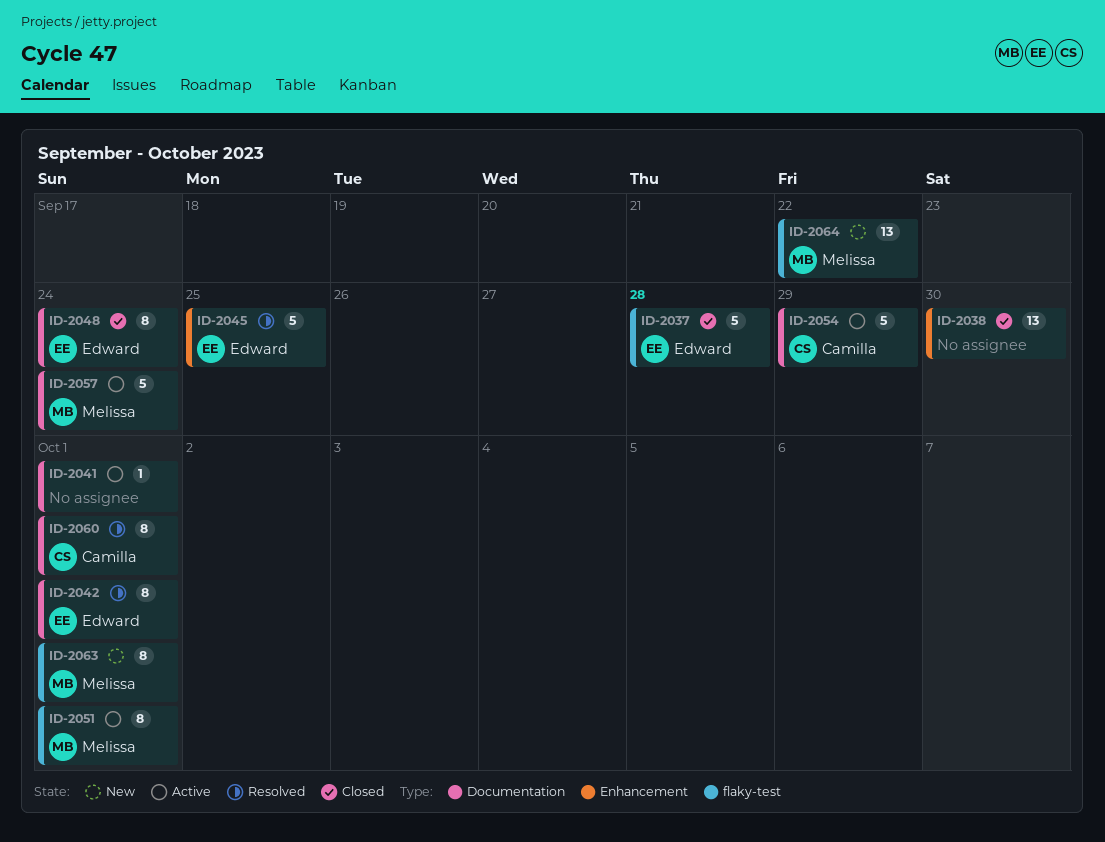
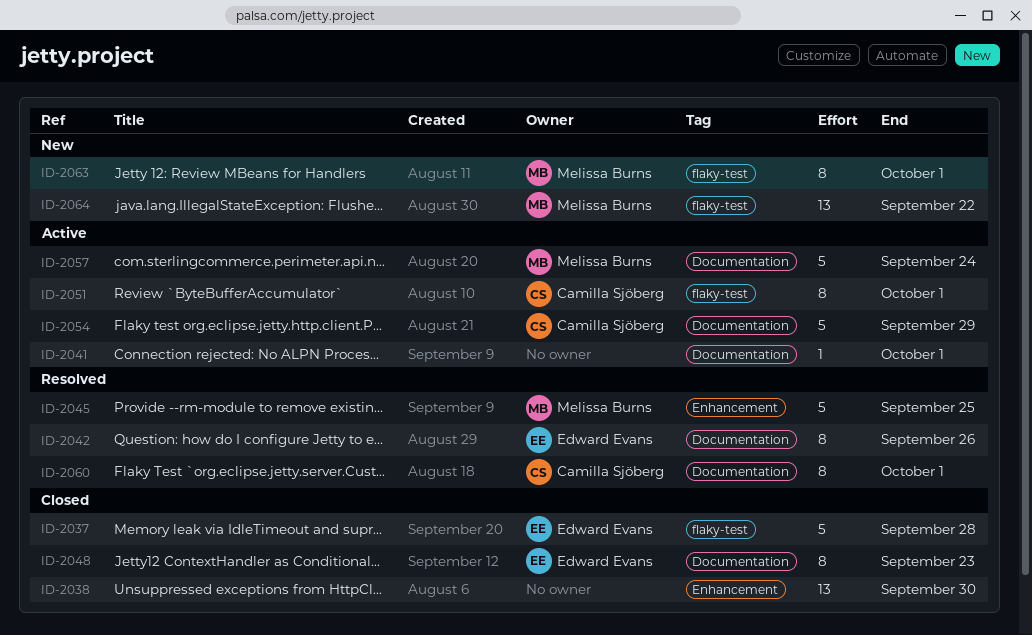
ID-2042, due: Oct 1 -> Sep 26
ID-2045, owner: Edward Evans -> Melissa Burns
ID-2048, due: Sep 24 -> Sep 23
ID-2051, owner: Melissa Burns -> Camilla Sjöberg

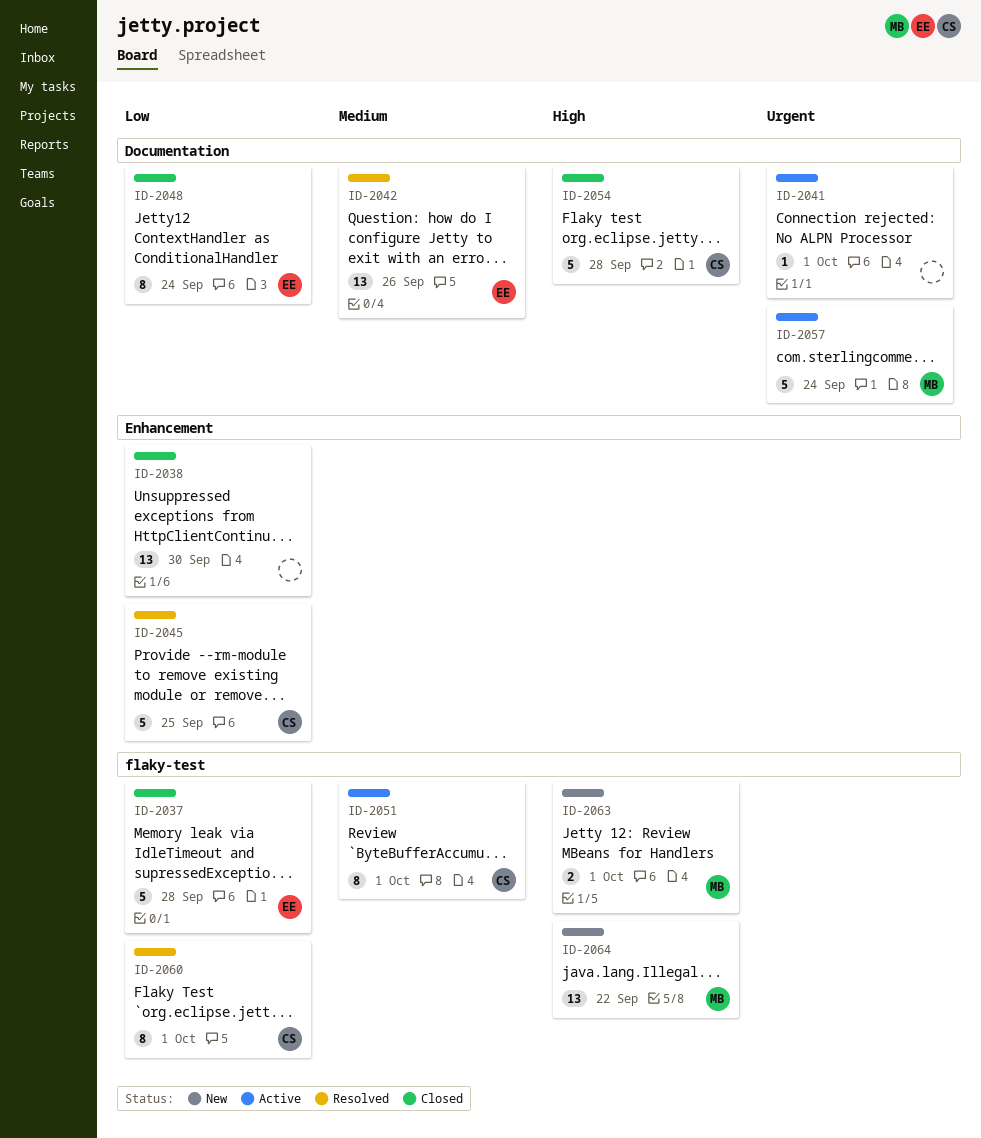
ID-2042, estimate: 8 -> 13
ID-2045, owner: Melissa Burns -> Camilla Sjöberg
ID-2048, due: Sep 23 -> Sep 24
ID-2054, status: Active -> Closed
ID-2054, due: Sep 29 -> Sep 28
ID-2060, label: Documentation -> flaky-test
ID-2063, estimate: 8 -> 2

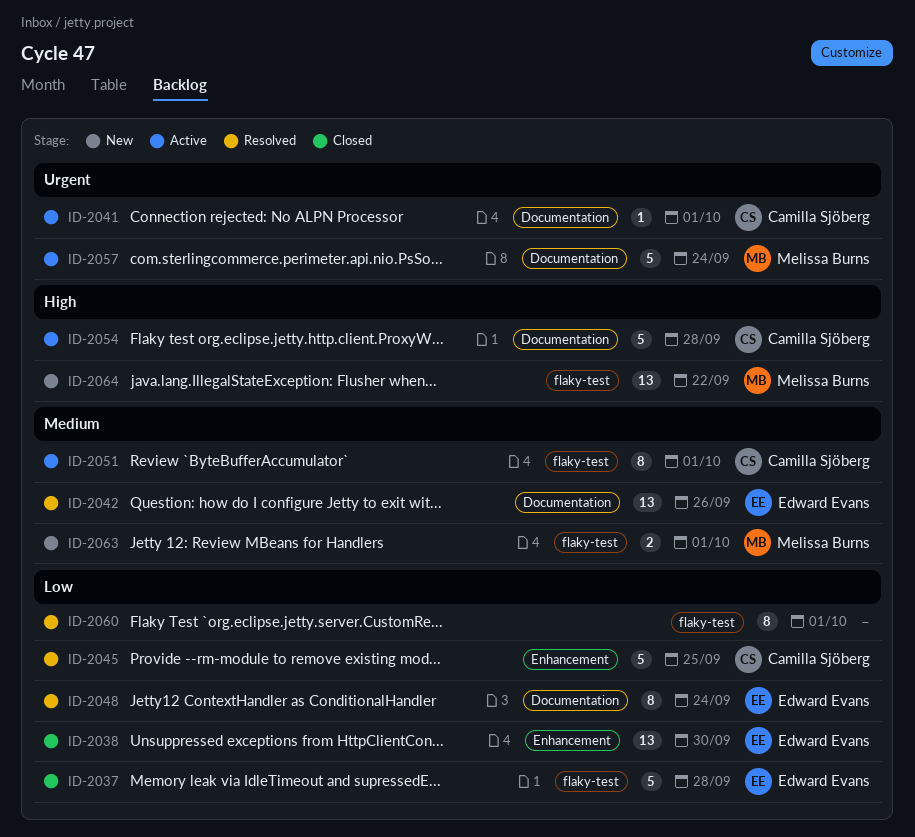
ID-2038, owner: none -> Edward Evans
ID-2041, owner: none -> Camilla Sjöberg
ID-2048, status: Closed -> Resolved
ID-2054, status: Closed -> Active
ID-2060, owner: Camilla Sjöberg -> none
ID-2063, priority: High -> Medium

